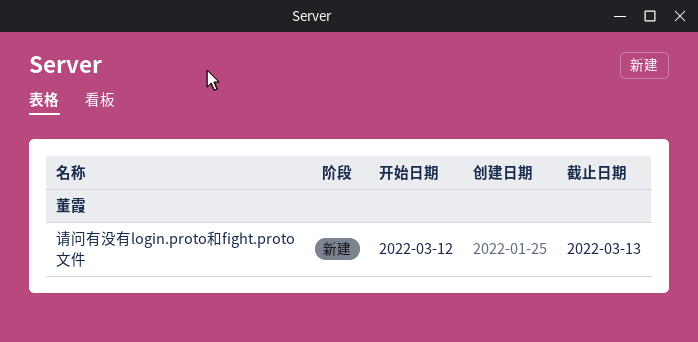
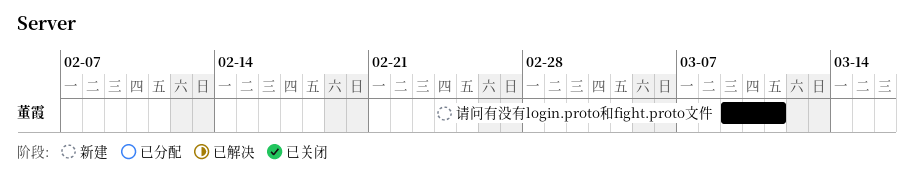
请问有没有login.proto和fight.proto文件, start: Mar 12 -> Mar 9
请问有没有login.proto和fight.proto文件, due: Mar 13 -> Mar 11

